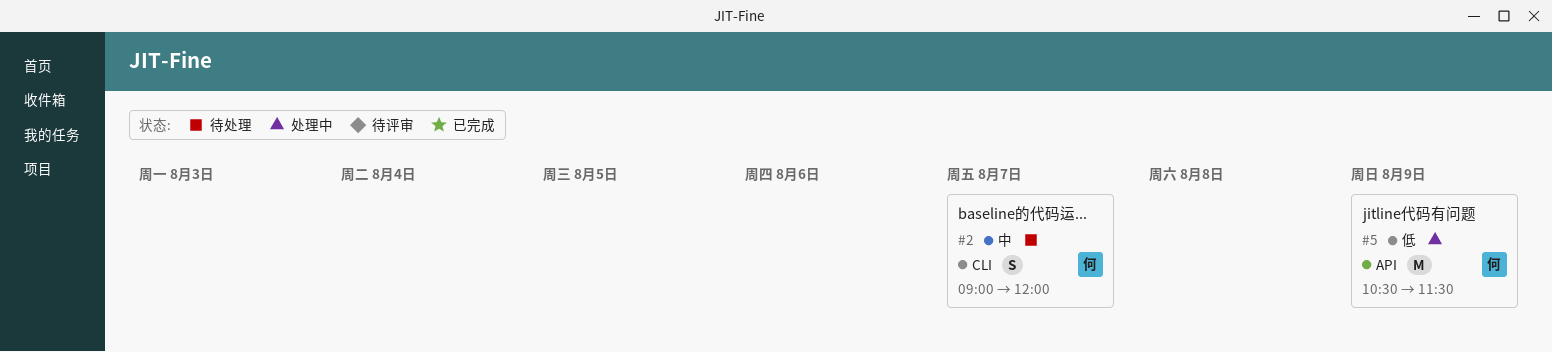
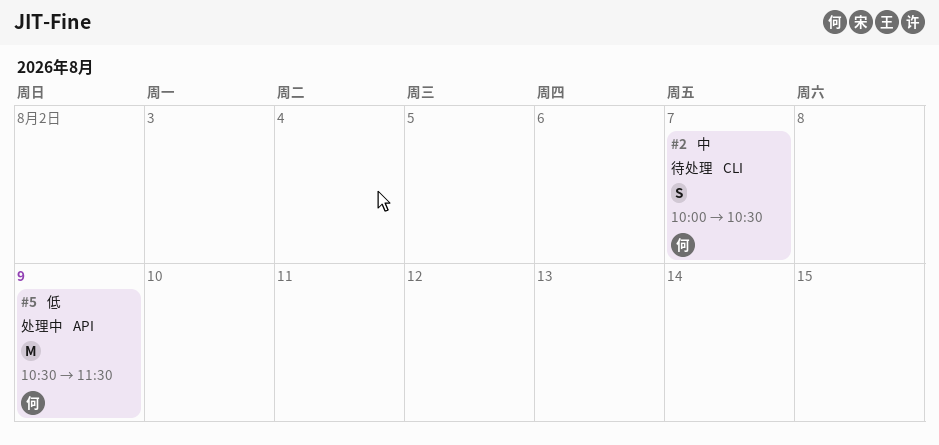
#2, begins: 09:00 -> 10:00
#2, ends: 12:00 -> 10:30

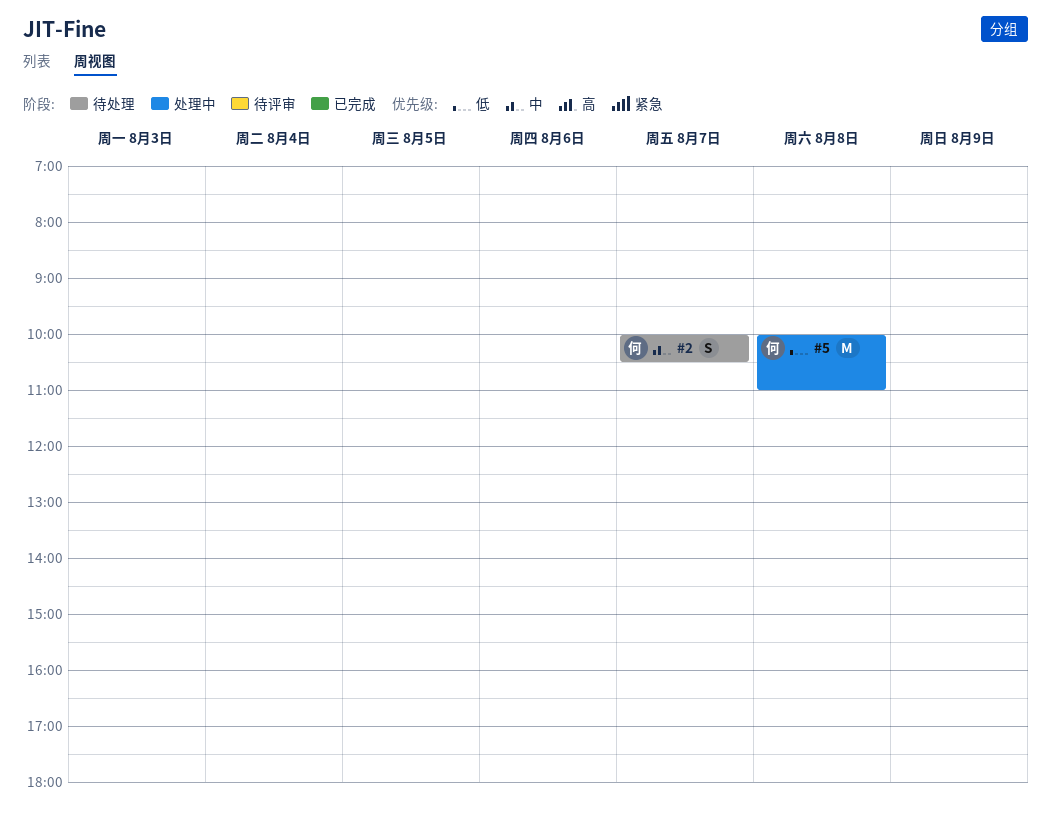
#5, day: Aug 9 -> Aug 8
#5, begins: 10:30 -> 10:00
#5, ends: 11:30 -> 11:00

